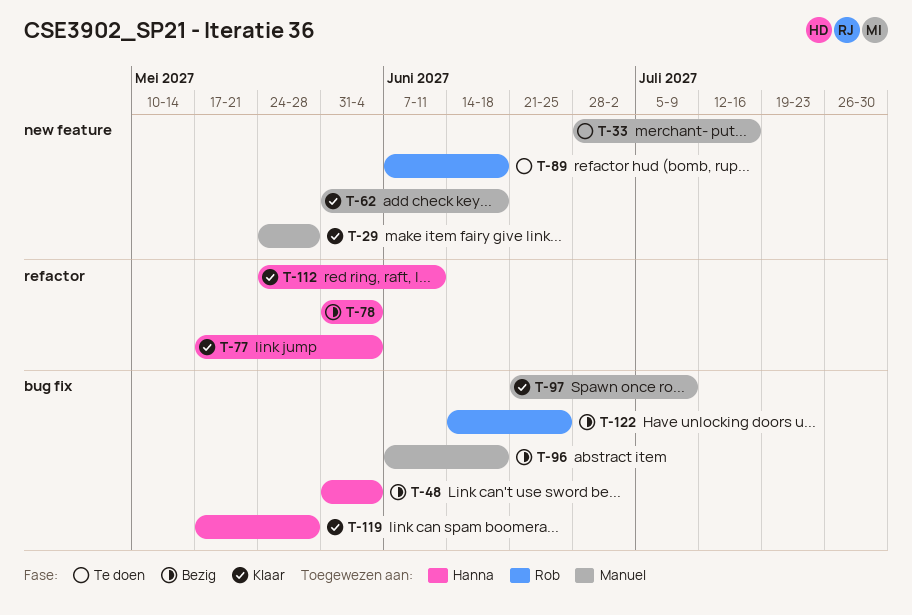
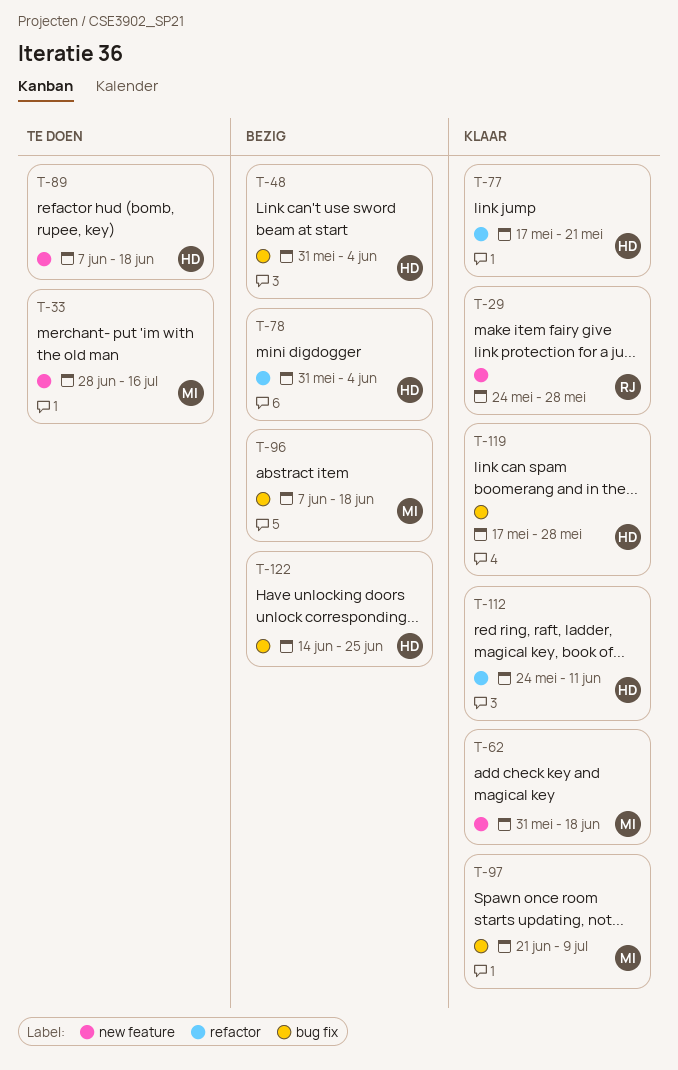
T-29, owner: Manuel -> Rob
T-77, due: Jun 4 -> May 21
T-89, owner: Rob -> Hanna
T-122, owner: Rob -> Hanna

